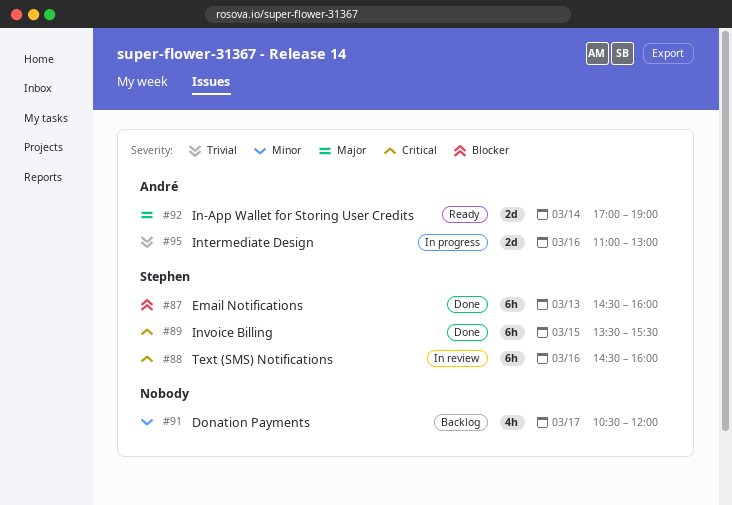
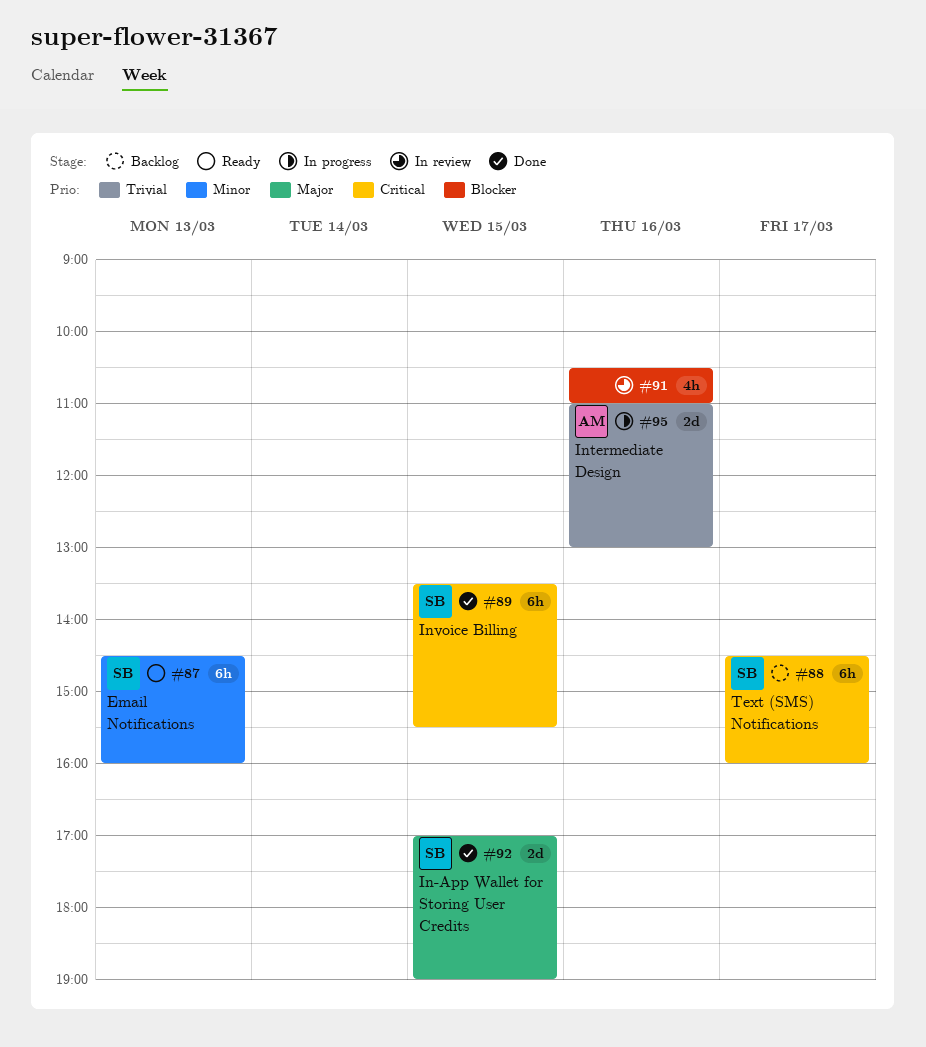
#87, status: Done -> Ready
#87, priority: Blocker -> Minor
#88, status: In review -> Backlog
#88, day: Mar 16 -> Mar 17
#91, status: Backlog -> In review
#91, priority: Minor -> Blocker
#91, day: Mar 17 -> Mar 16
#91, ends: 12:00 -> 11:00
#92, status: Ready -> Done
#92, owner: André -> Stephen
#92, day: Mar 14 -> Mar 15

